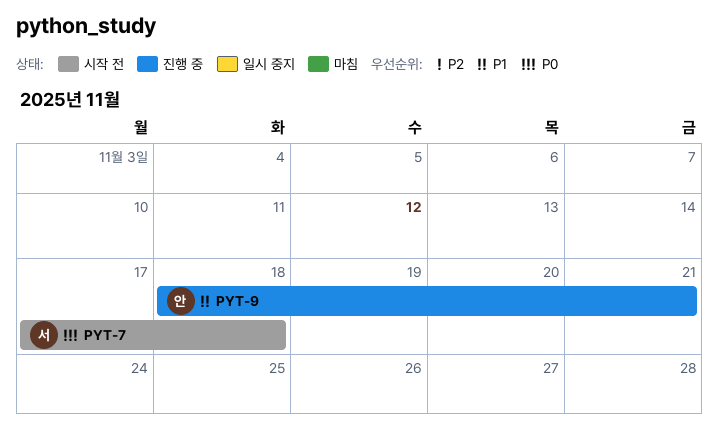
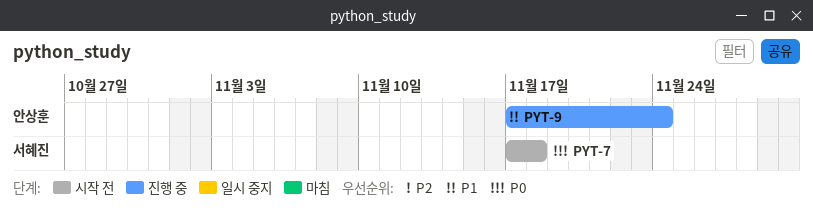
PYT-9, start: Nov 18 -> Nov 17
PYT-9, due: Nov 21 -> Nov 24

